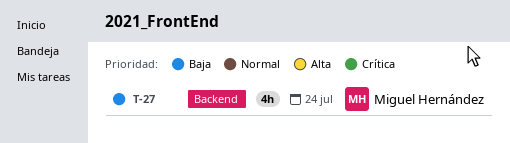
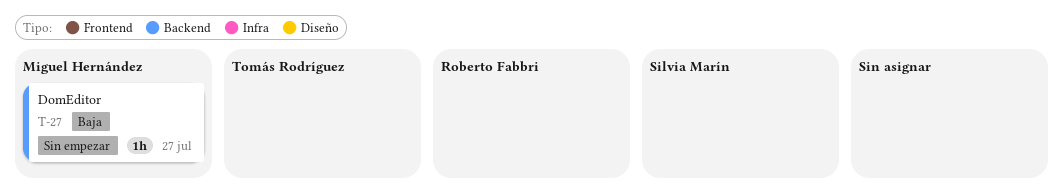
T-27, estimate: 4h -> 1h
T-27, due: Jul 24 -> Jul 27

